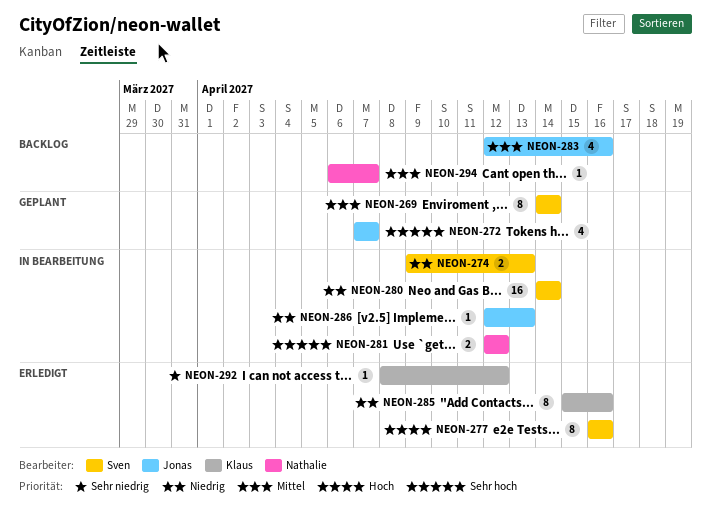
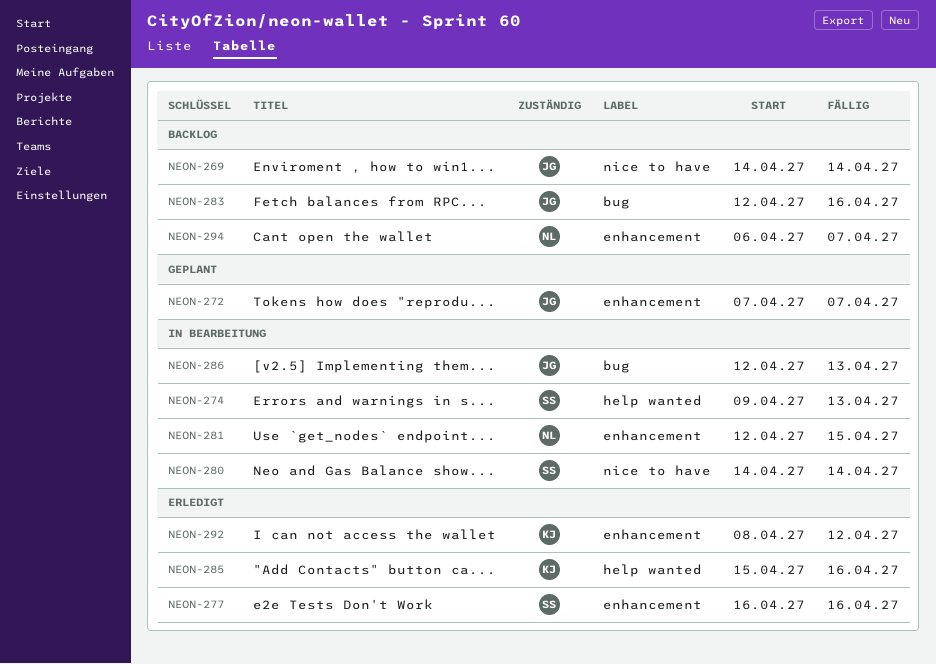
NEON-269, status: Geplant -> Backlog
NEON-269, owner: Sven -> Jonas
NEON-281, due: Apr 12 -> Apr 15

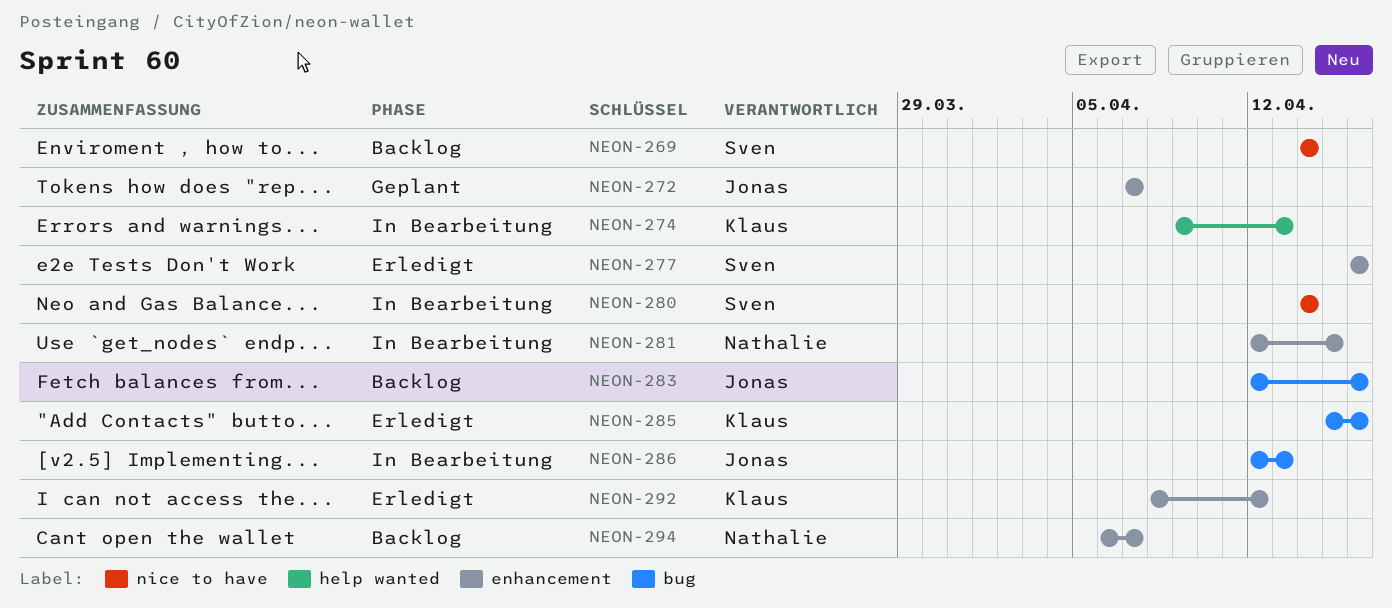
NEON-269, owner: Jonas -> Sven
NEON-274, owner: Sven -> Klaus
NEON-285, label: help wanted -> bug

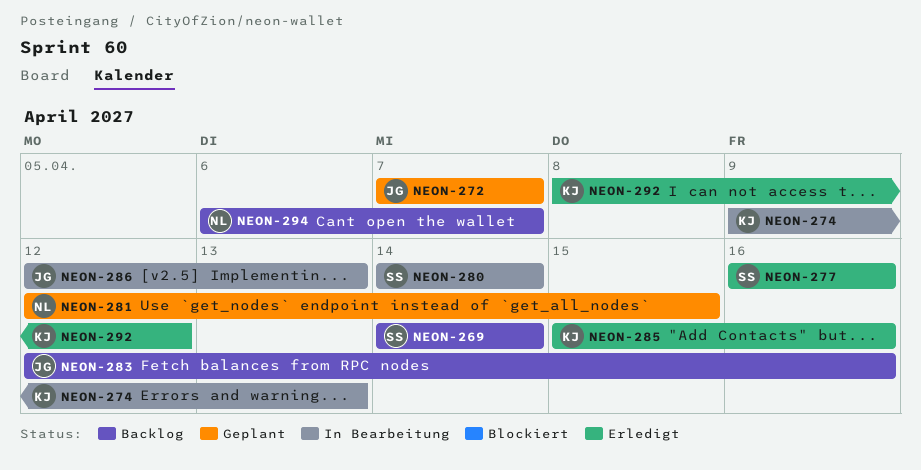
NEON-281, status: In Bearbeitung -> Geplant

